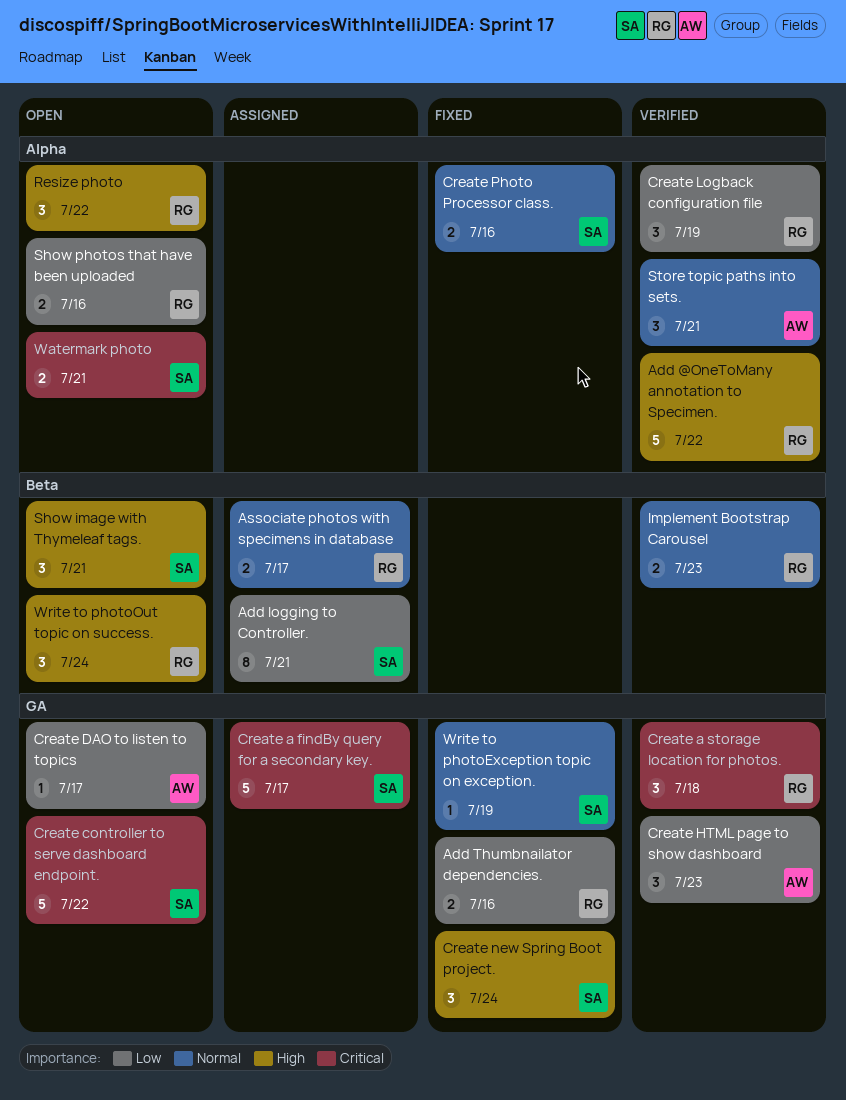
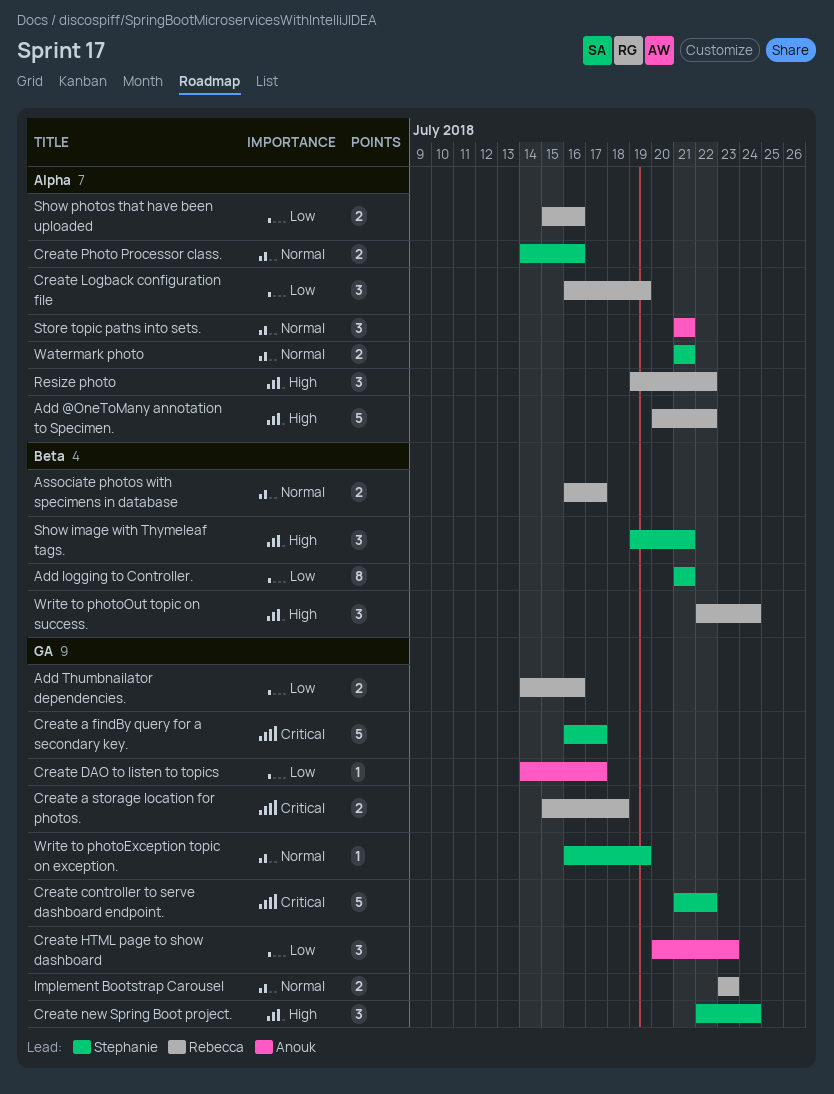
Create a storage location for photos., estimate: 3 -> 2
Implement Bootstrap Carousel, label: Beta -> GA
Watermark photo, priority: Critical -> Normal

